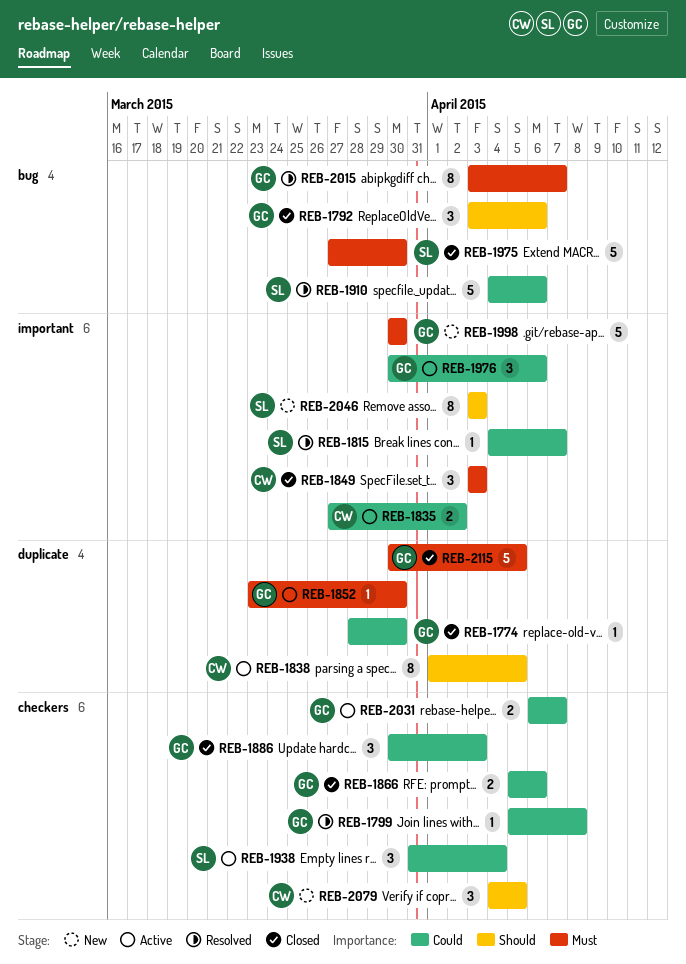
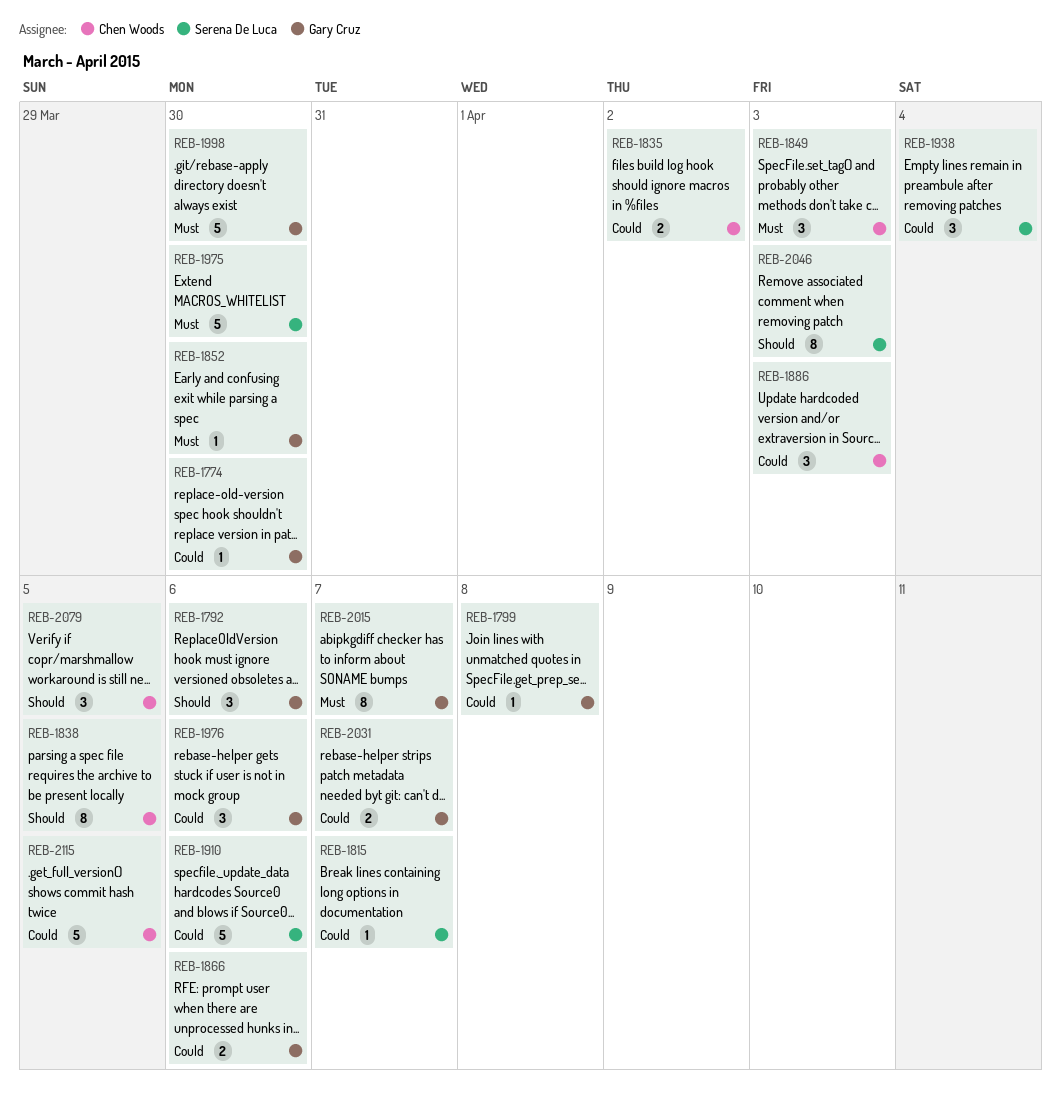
REB-1886, owner: Gary Cruz -> Chen Woods
REB-2115, owner: Gary Cruz -> Chen Woods
REB-2115, priority: Must -> Could

